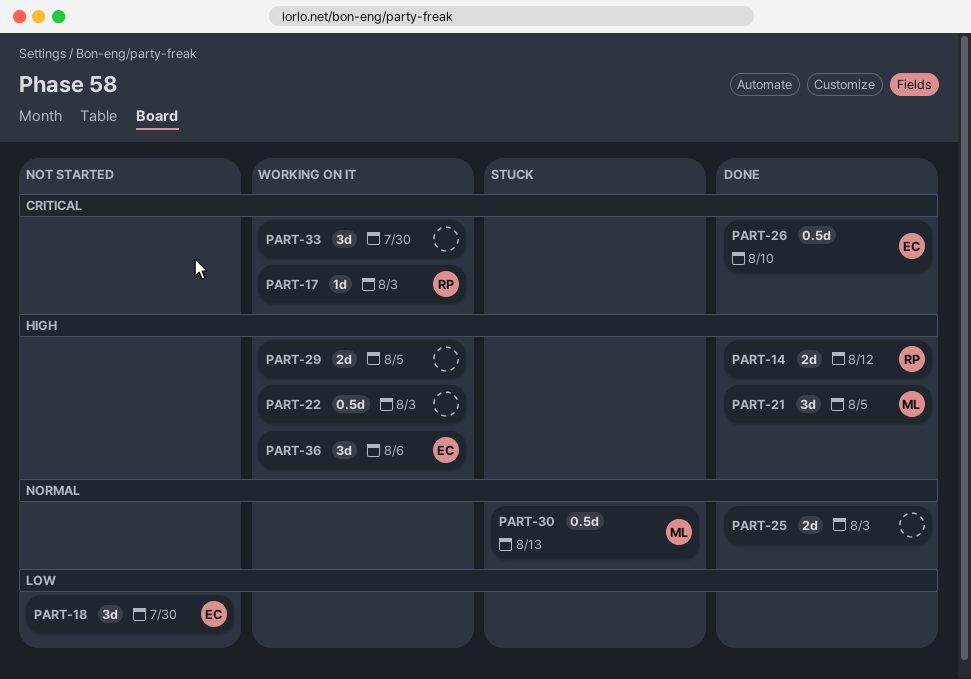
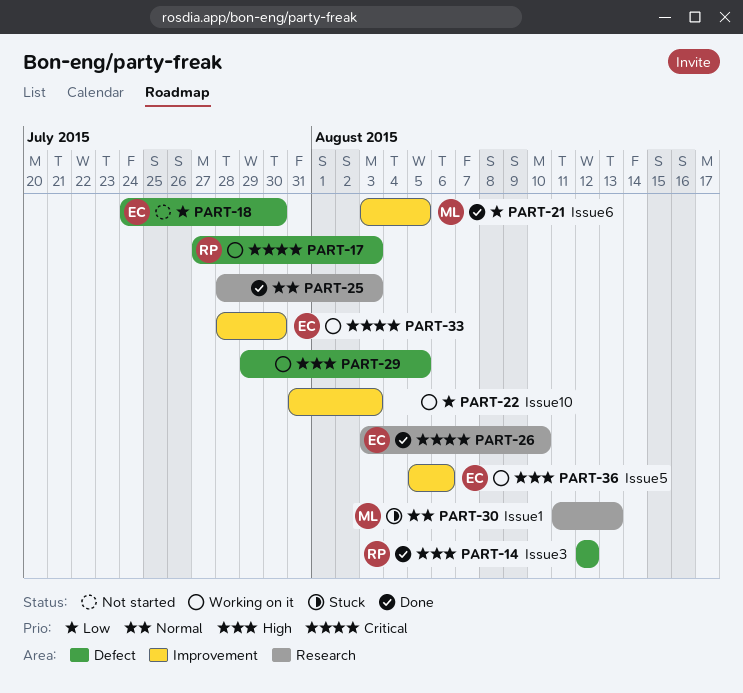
PART-21, priority: High -> Low
PART-22, priority: High -> Low
PART-33, owner: none -> EC

